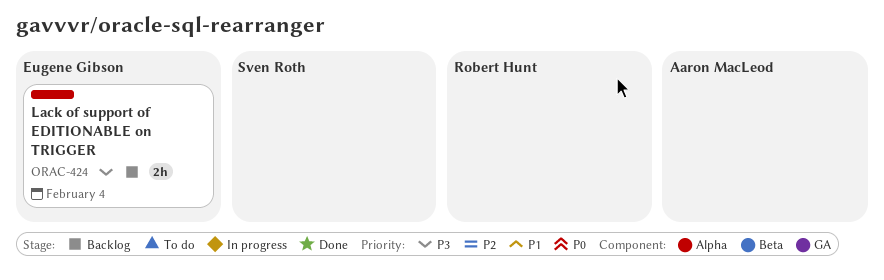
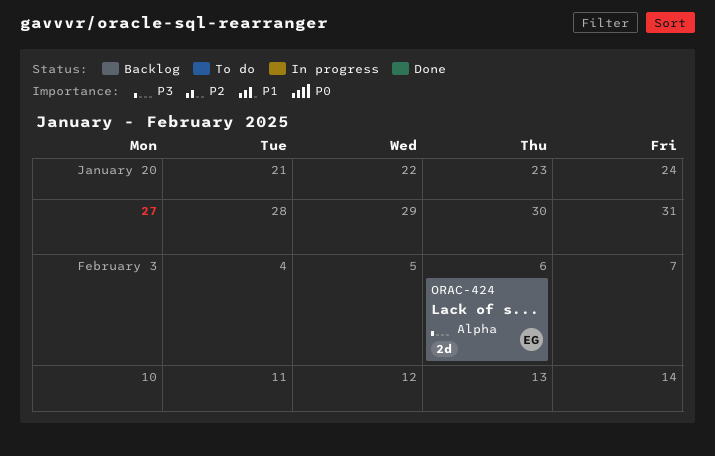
ORAC-424, estimate: 2h -> 2d
ORAC-424, due: Feb 4 -> Feb 6

